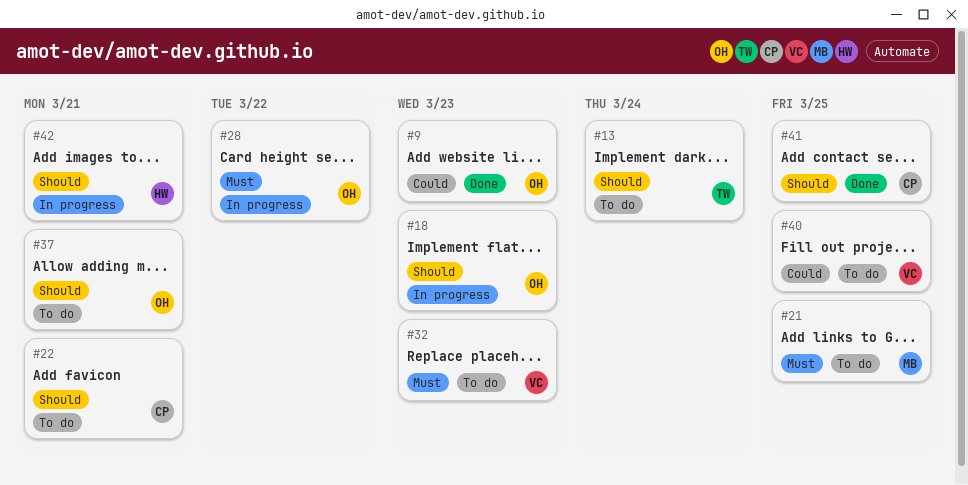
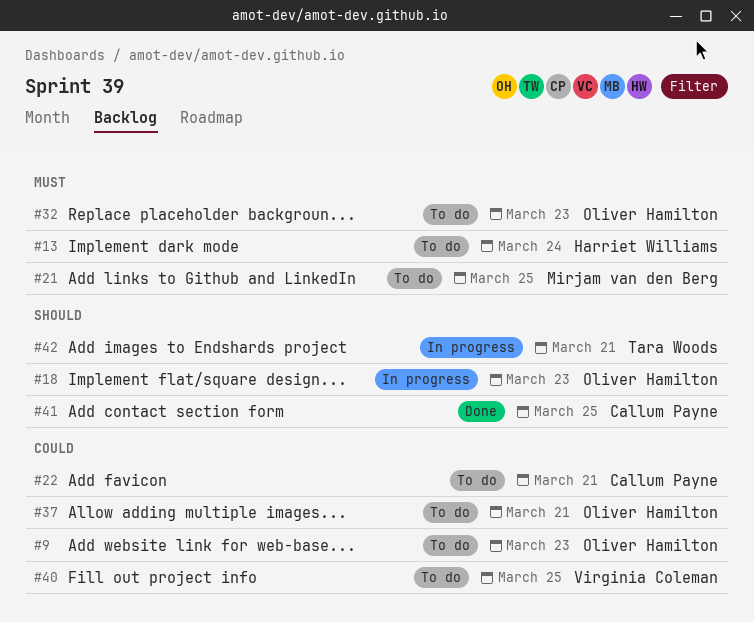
#9, status: Done -> To do
#13, owner: Tara Woods -> Harriet Williams
#13, priority: Should -> Must
#22, priority: Should -> Could
#28: present -> none
#32, owner: Virginia Coleman -> Oliver Hamilton
#37, priority: Should -> Could
#42, owner: Harriet Williams -> Tara Woods

